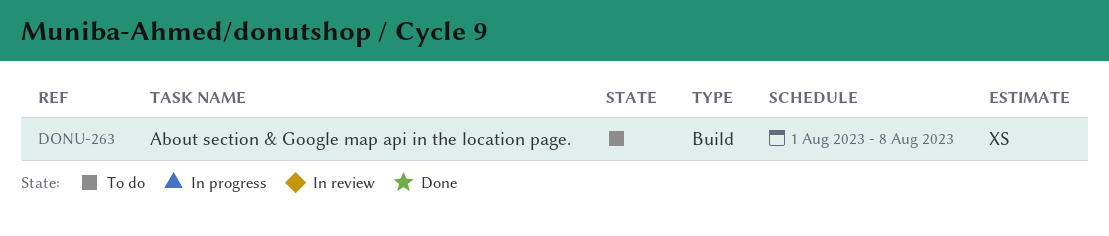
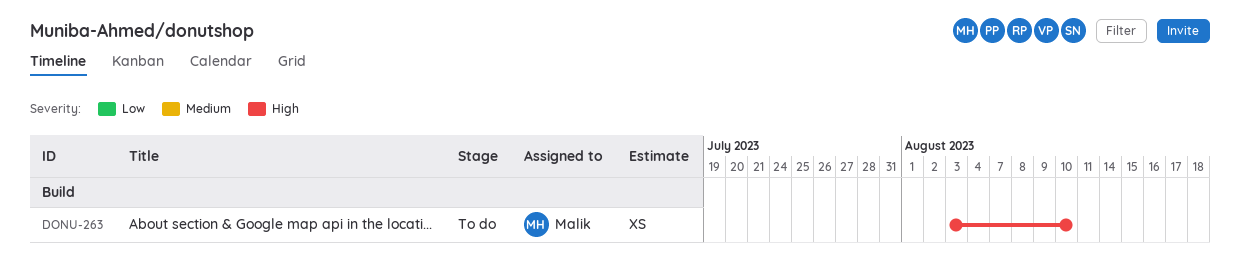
DONU-263, start: Aug 1 -> Aug 3
DONU-263, due: Aug 8 -> Aug 10

